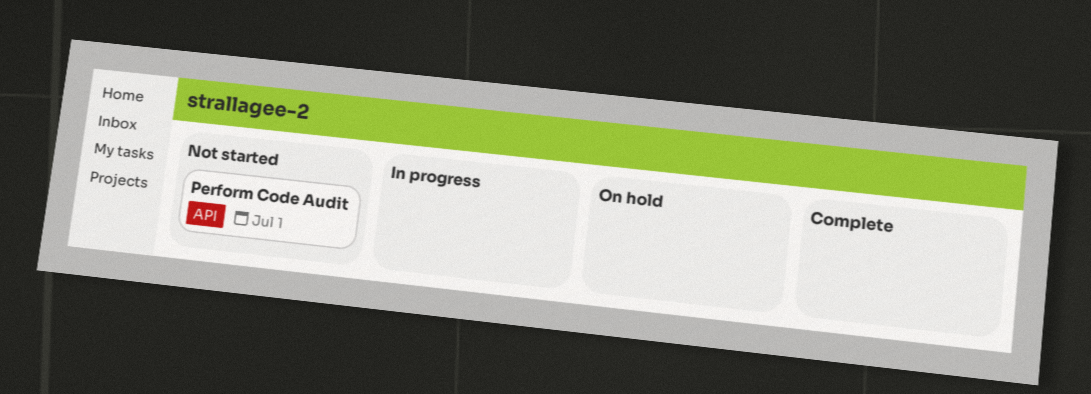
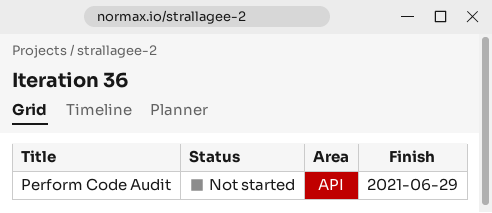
Perform Code Audit, due: Jul 1 -> Jun 29

